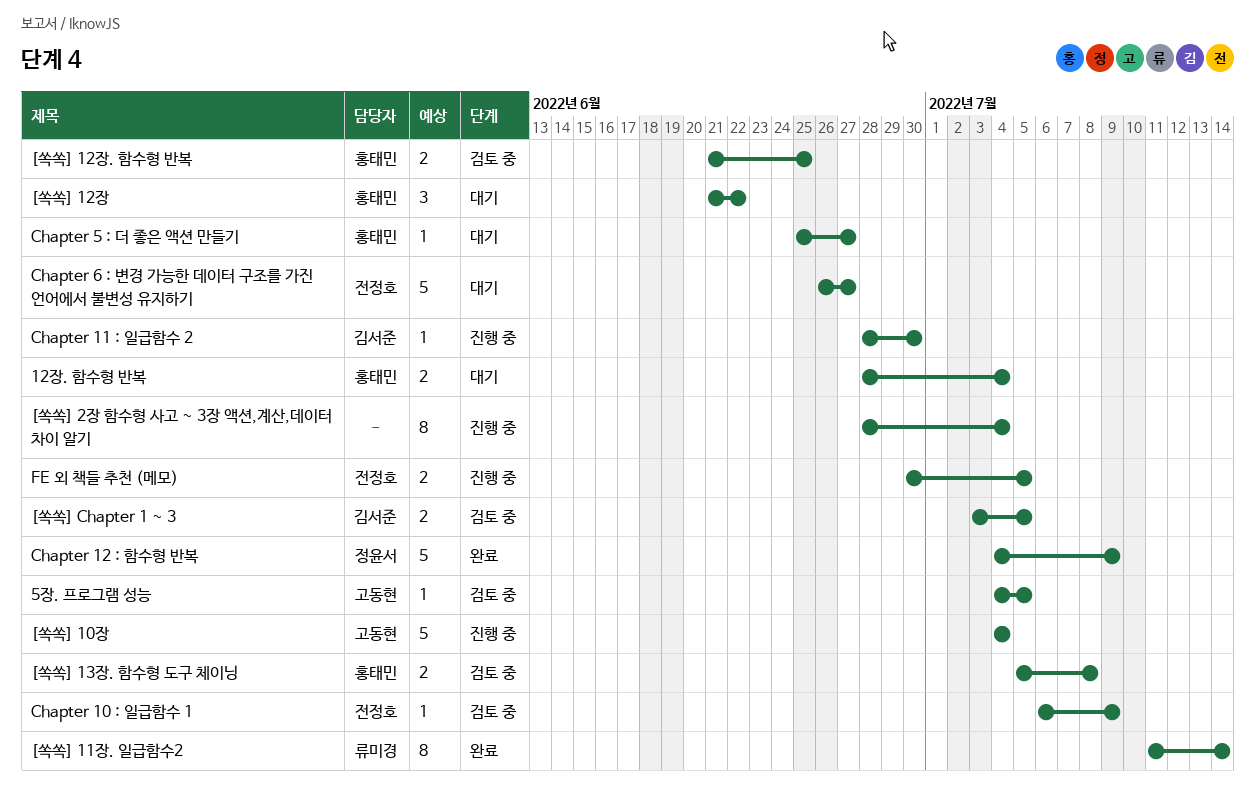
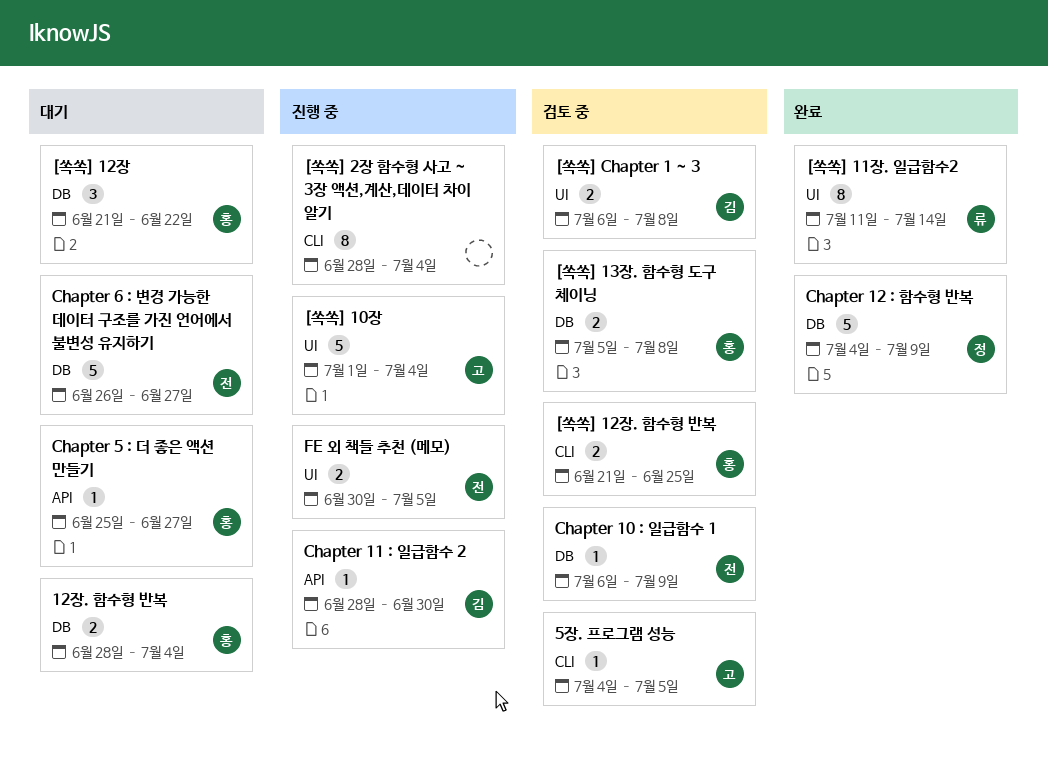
[쏙쏙] 10장, start: Jul 4 -> Jul 1
[쏙쏙] Chapter 1 ~ 3, start: Jul 3 -> Jul 6
[쏙쏙] Chapter 1 ~ 3, due: Jul 5 -> Jul 8

